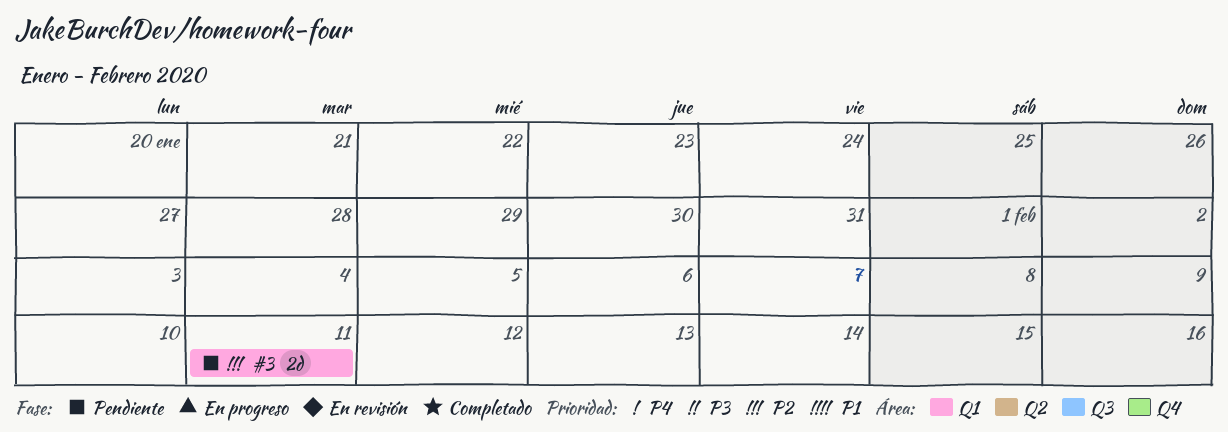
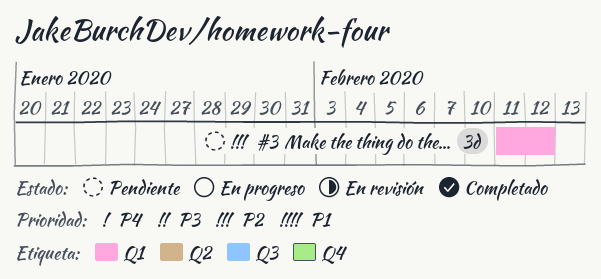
#3, estimate: 2d -> 3d
#3, due: Feb 11 -> Feb 12

